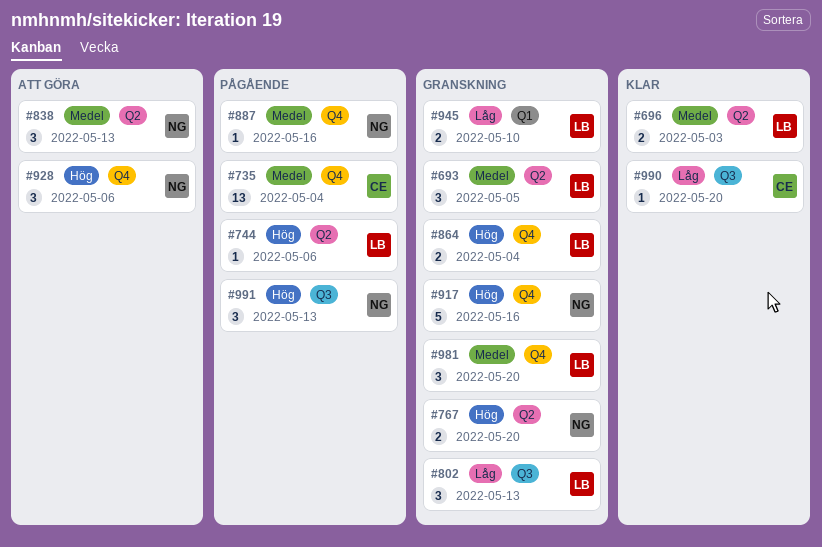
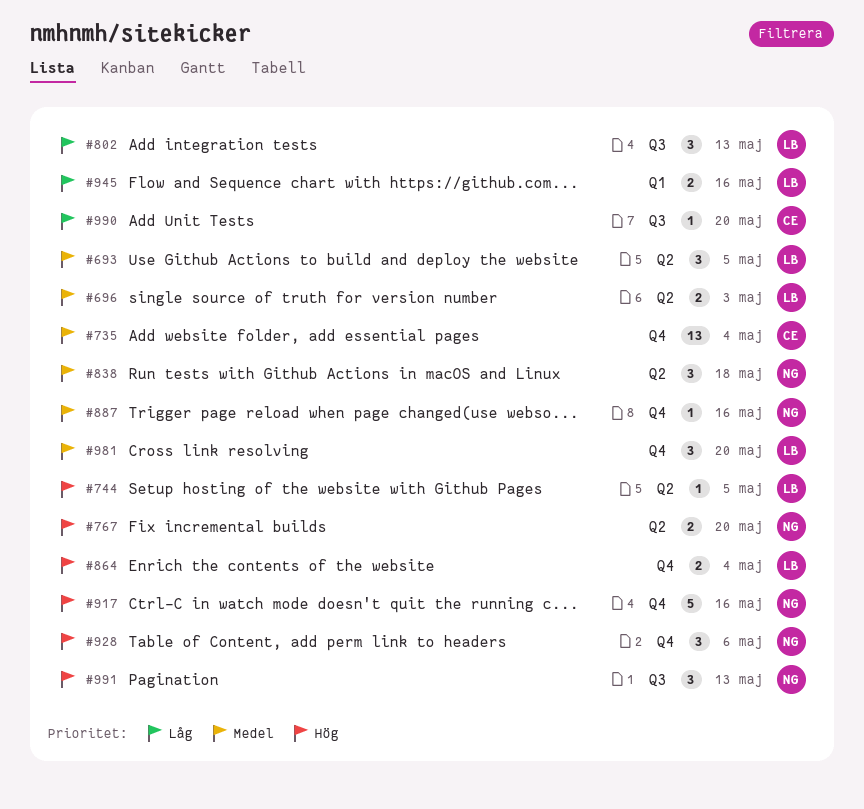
#744, due: May 6 -> May 5
#838, due: May 13 -> May 18
#945, due: May 10 -> May 16

